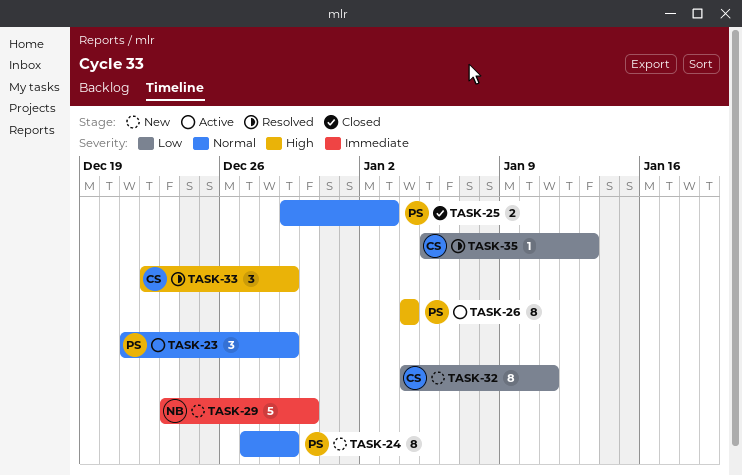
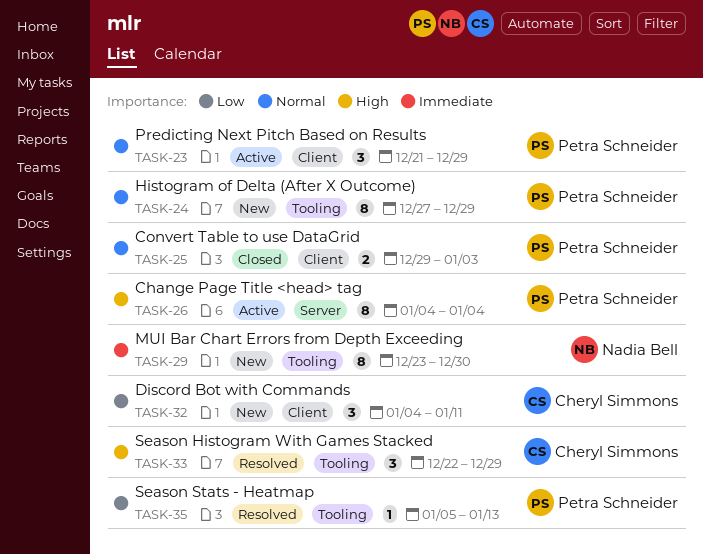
TASK-29, estimate: 5 -> 8
TASK-32, estimate: 8 -> 3
TASK-35, owner: Cheryl Simmons -> Petra Schneider

